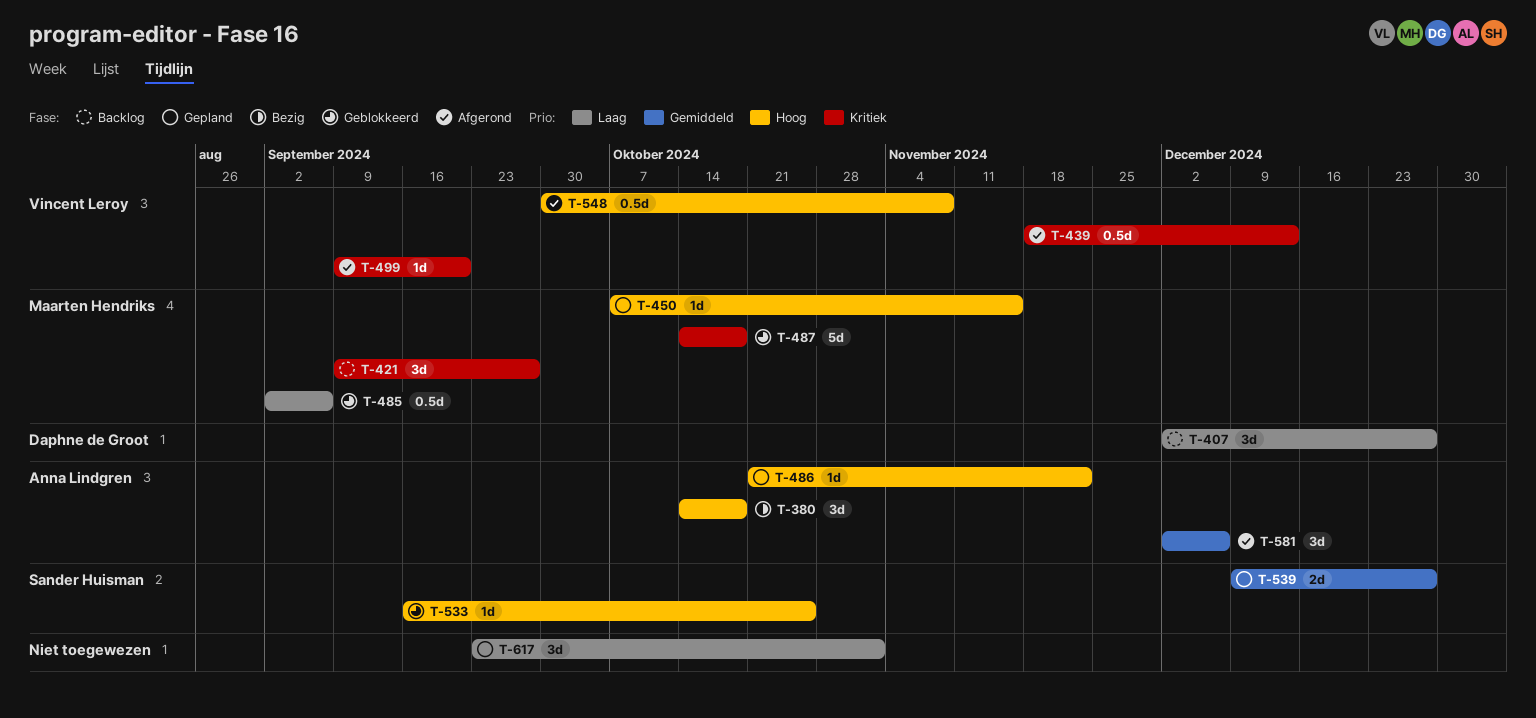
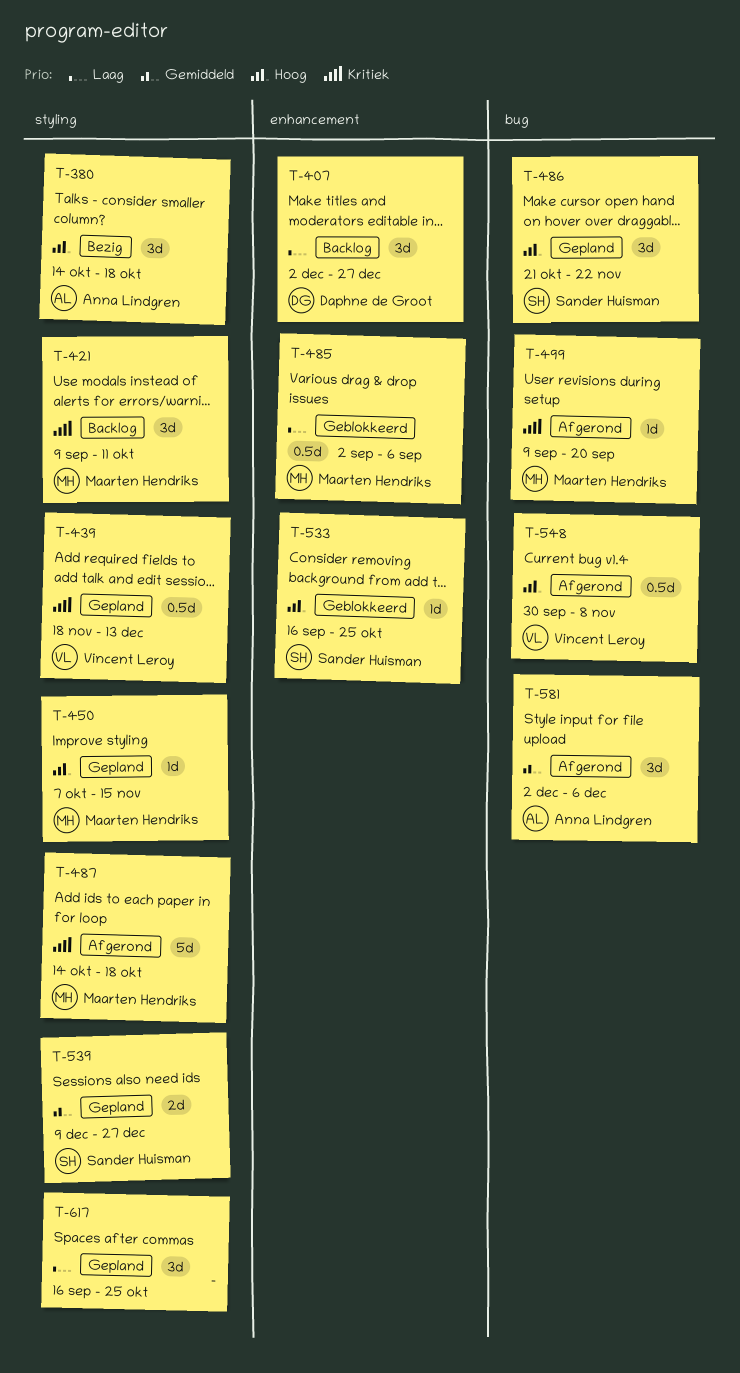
T-421, due: Sep 27 -> Oct 11
T-439, status: Afgerond -> Gepland
T-486, owner: Anna Lindgren -> Sander Huisman
T-486, estimate: 1d -> 3d
T-487, status: Geblokkeerd -> Afgerond
T-499, owner: Vincent Leroy -> Maarten Hendriks
T-617, start: Sep 23 -> Sep 16
T-617, due: Nov 1 -> Oct 25

